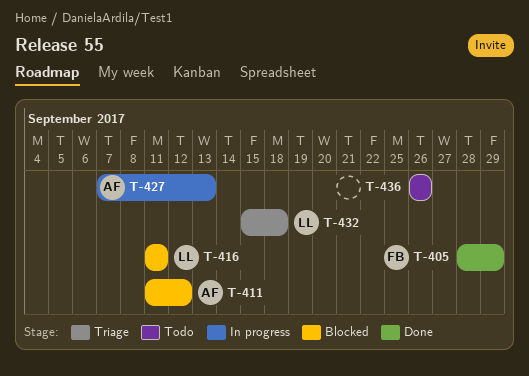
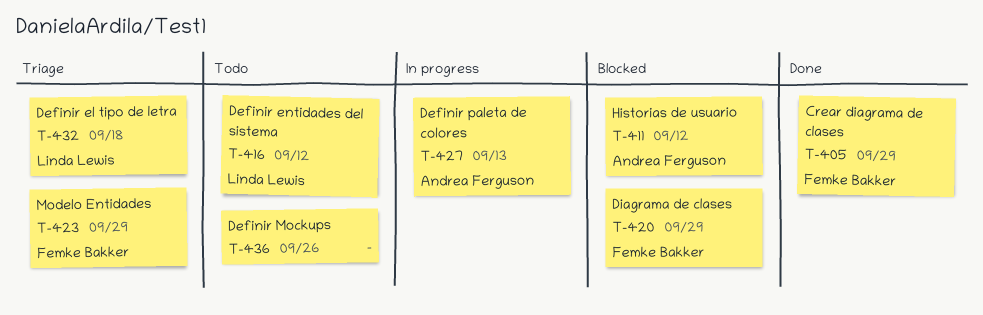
T-416, status: Blocked -> Todo
T-416, due: Sep 11 -> Sep 12
T-420: none -> present
T-423: none -> present

